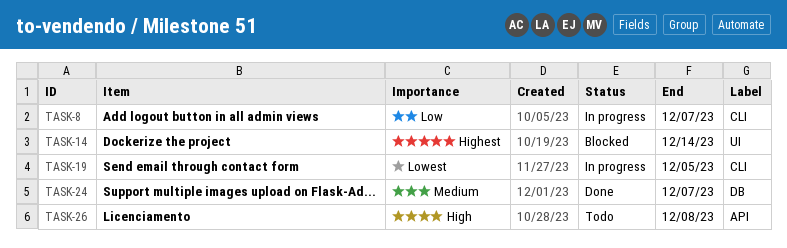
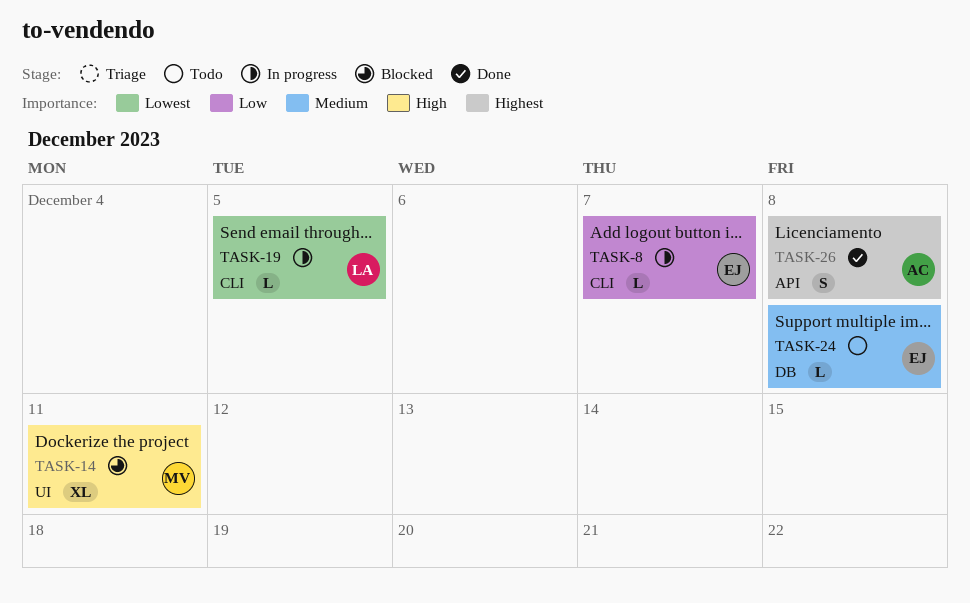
TASK-14, priority: Highest -> High
TASK-14, due: Dec 14 -> Dec 11
TASK-24, status: Done -> Todo
TASK-24, due: Dec 7 -> Dec 8
TASK-26, status: Todo -> Done
TASK-26, priority: High -> Highest

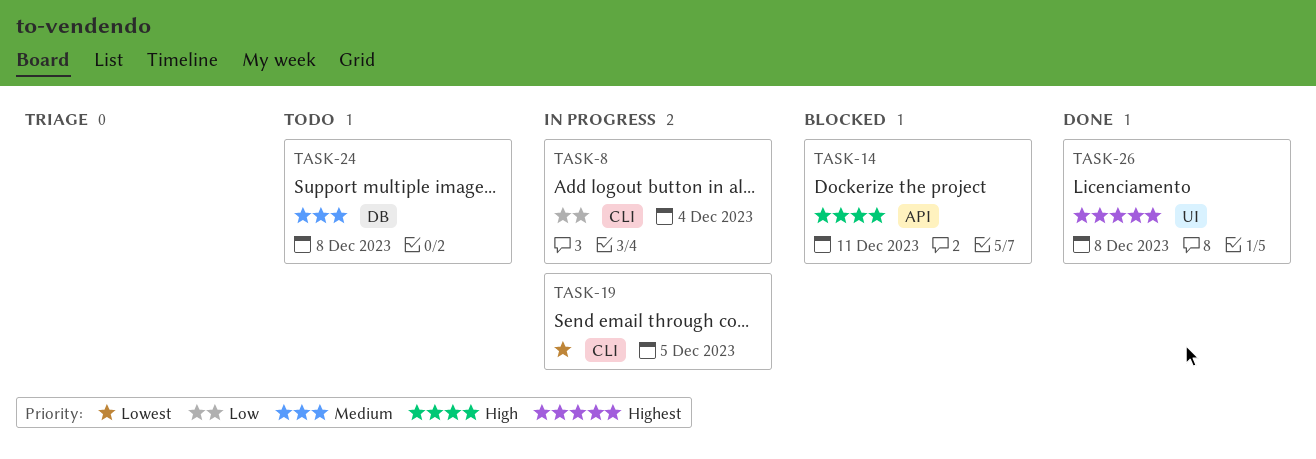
TASK-8, due: Dec 7 -> Dec 4
TASK-14, label: UI -> API
TASK-26, label: API -> UI

